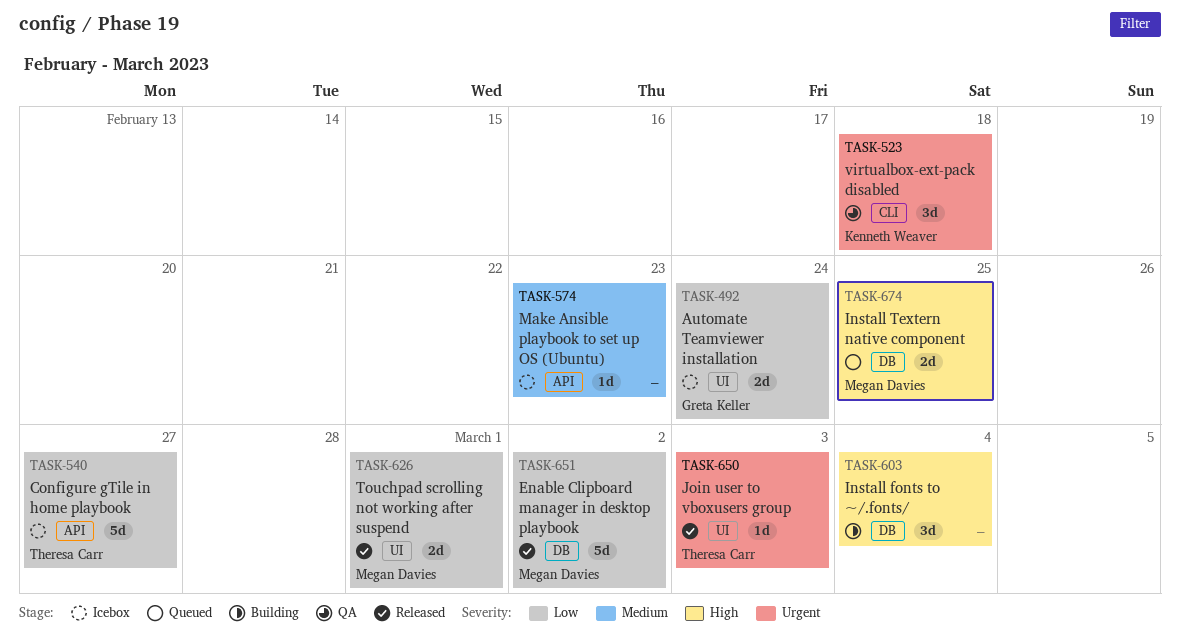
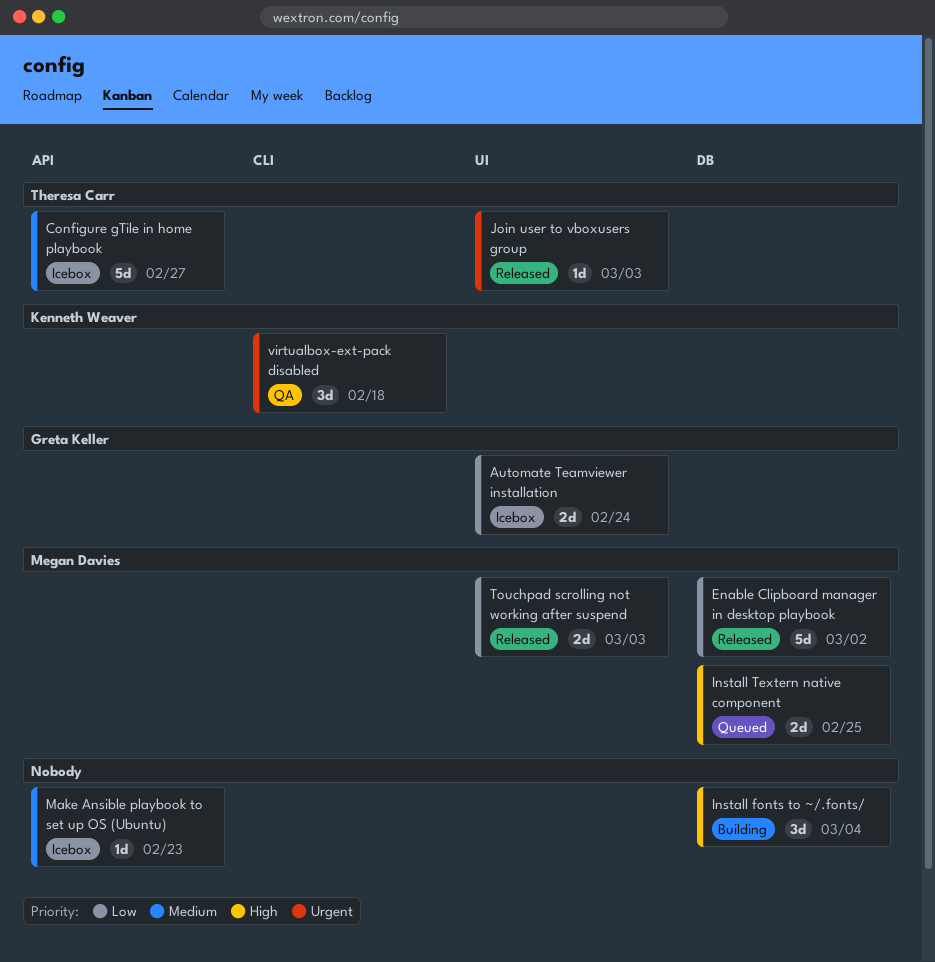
Configure gTile in home playbook, priority: Low -> Medium
Touchpad scrolling not working after suspend, due: Mar 1 -> Mar 3

